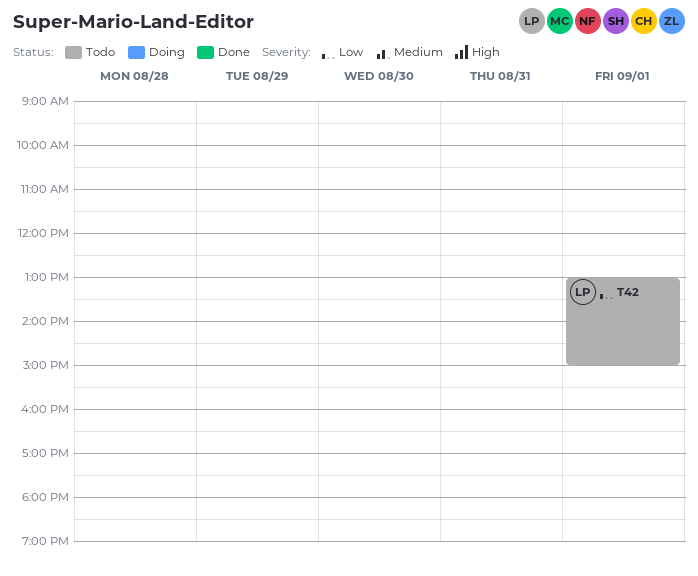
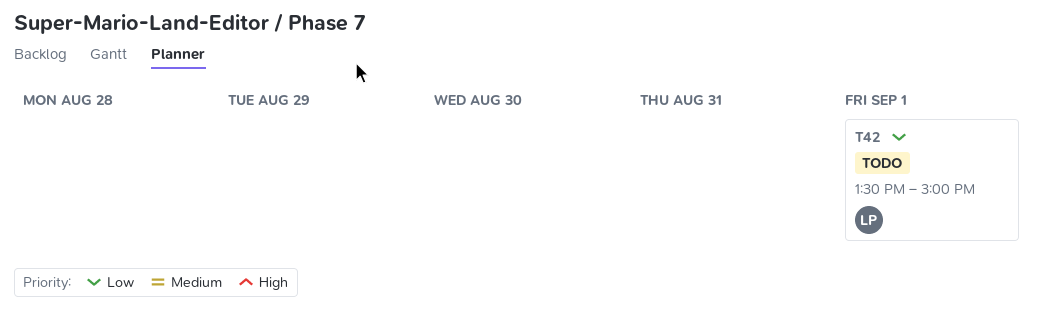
T42, begins: 13:00 -> 13:30

